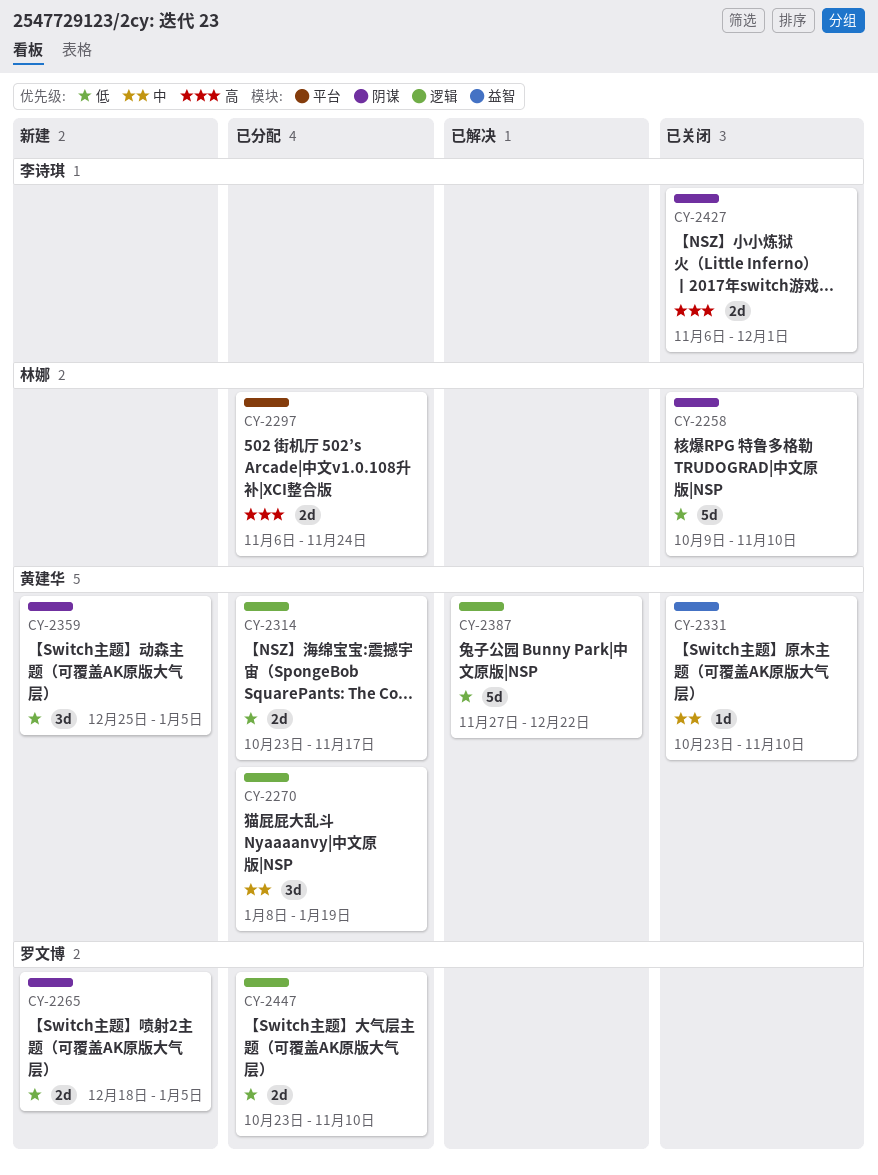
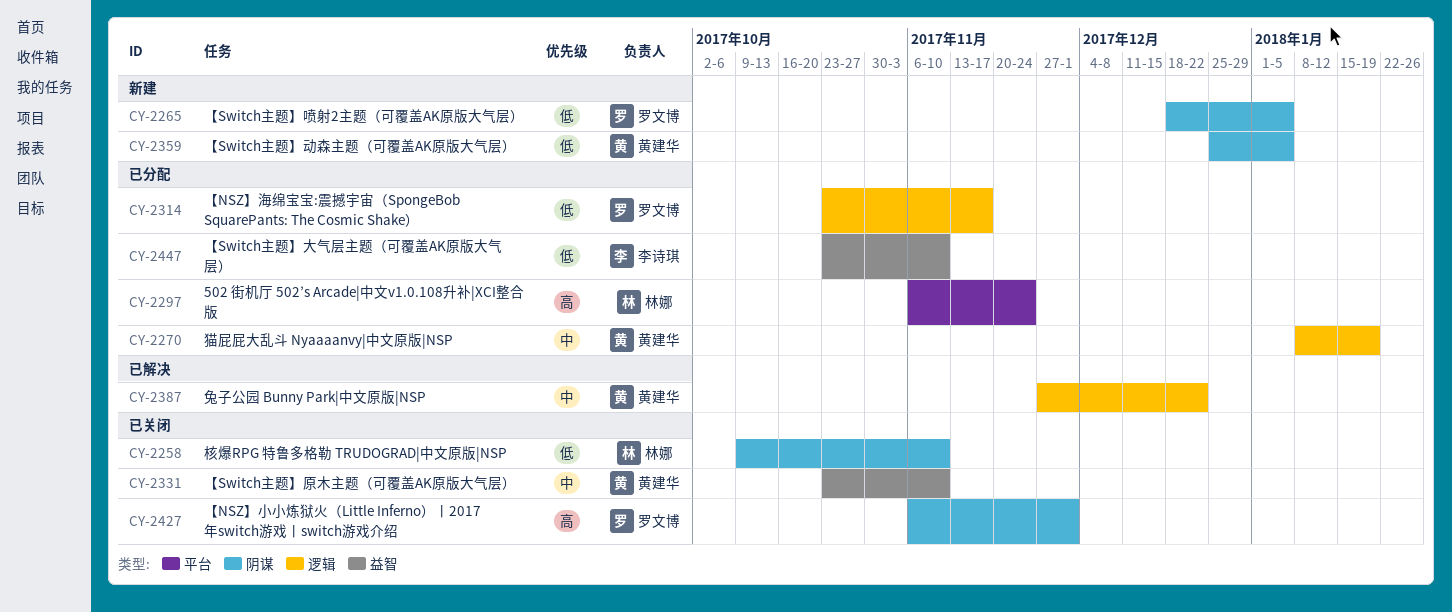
CY-2314, owner: 黄建华 -> 罗文博
CY-2387, priority: 低 -> 中
CY-2427, owner: 李诗琪 -> 罗文博
CY-2447, owner: 罗文博 -> 李诗琪
CY-2447, label: 逻辑 -> 益智

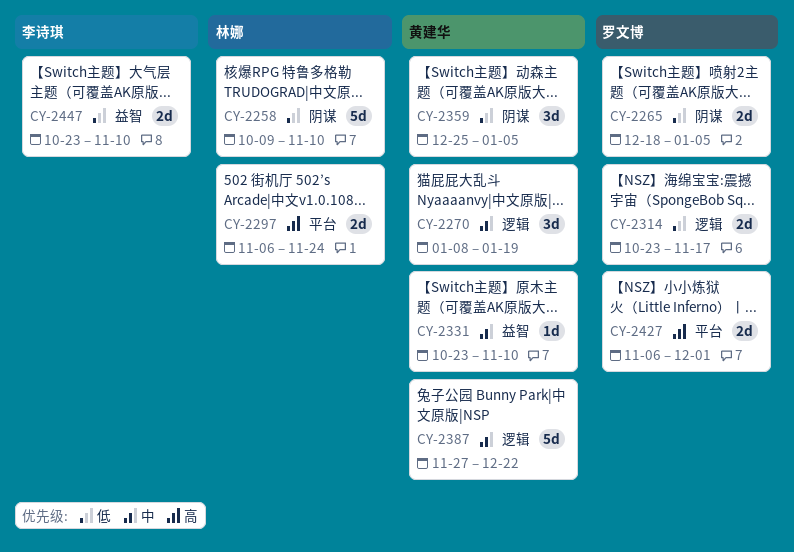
CY-2427, label: 阴谋 -> 平台

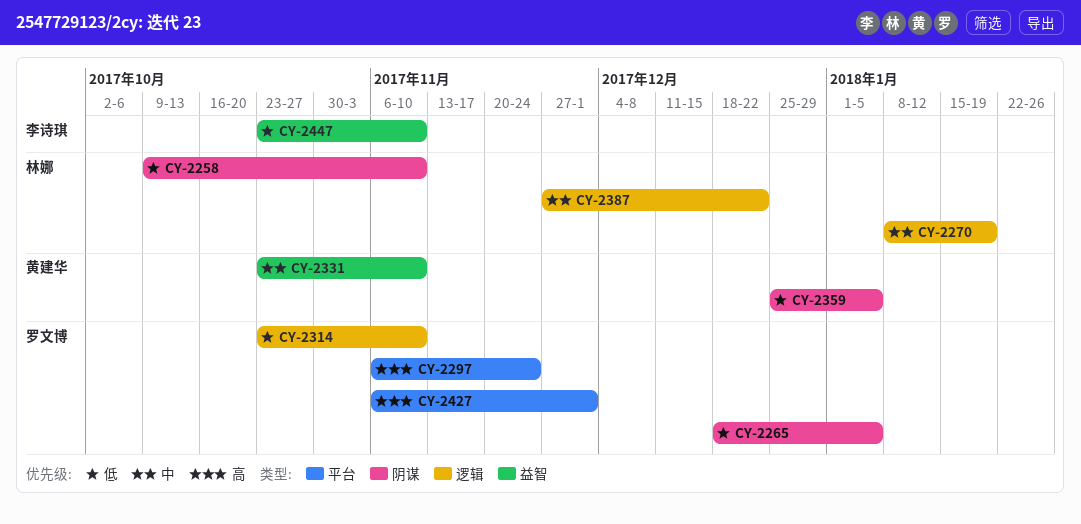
CY-2270, owner: 黄建华 -> 林娜
CY-2297, owner: 林娜 -> 罗文博
CY-2314, due: Nov 17 -> Nov 10
CY-2387, owner: 黄建华 -> 林娜

